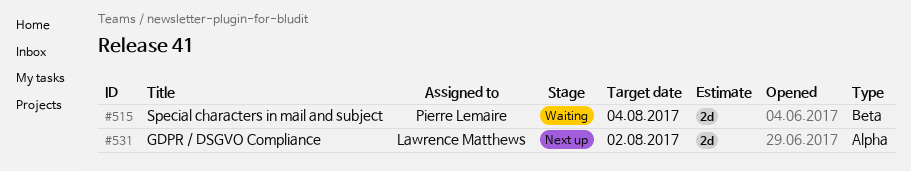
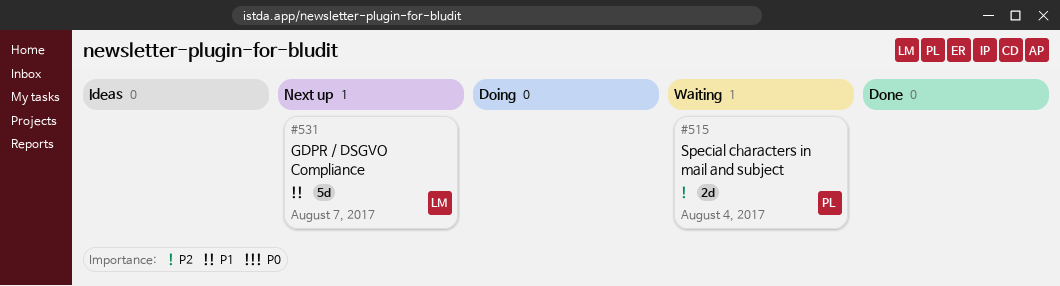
#531, estimate: 2d -> 5d
#531, due: Aug 2 -> Aug 7

